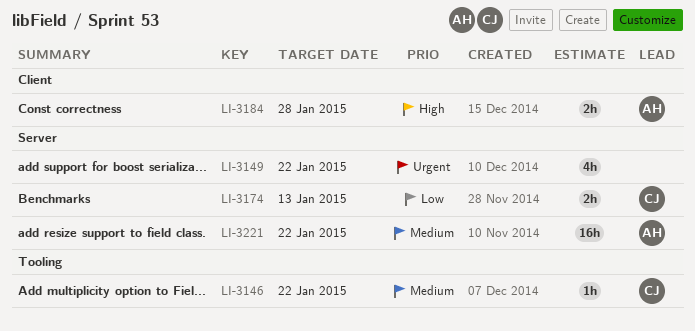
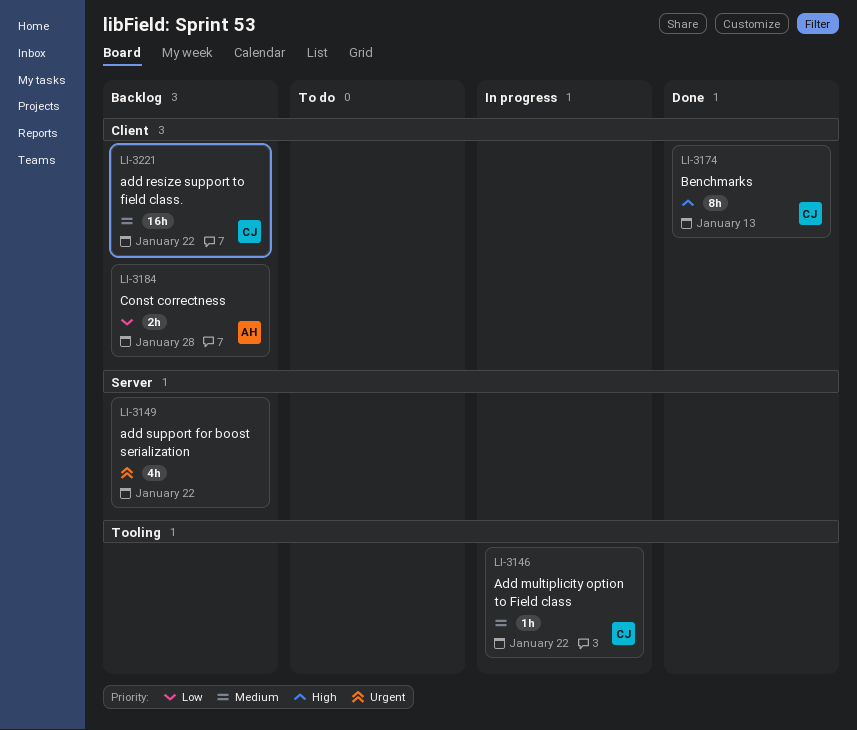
LI-3174, priority: Low -> High
LI-3174, label: Server -> Client
LI-3174, estimate: 2h -> 8h
LI-3184, priority: High -> Low
LI-3221, owner: AH -> CJ
LI-3221, label: Server -> Client

